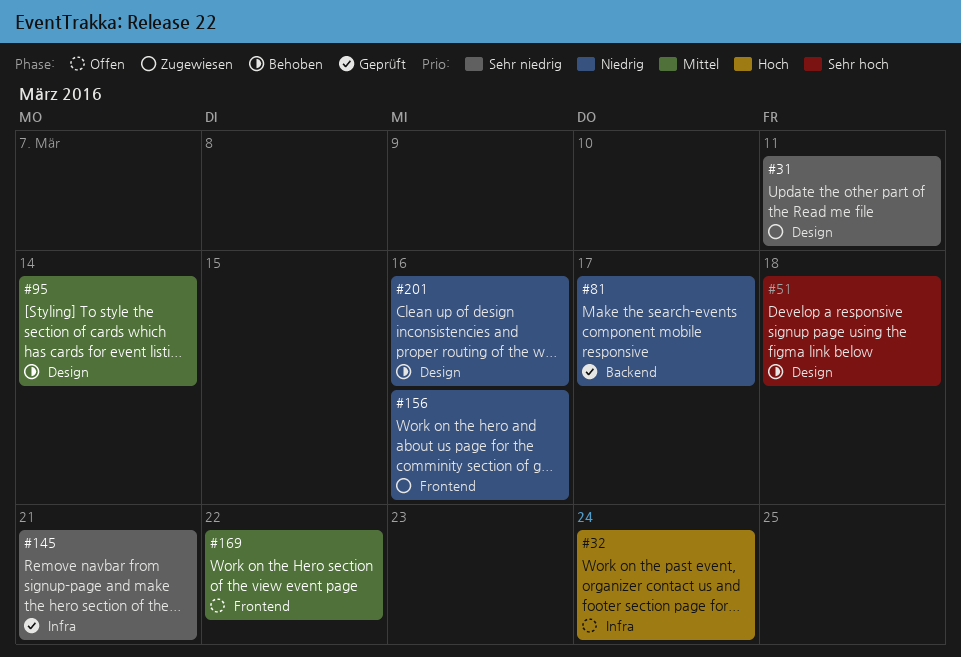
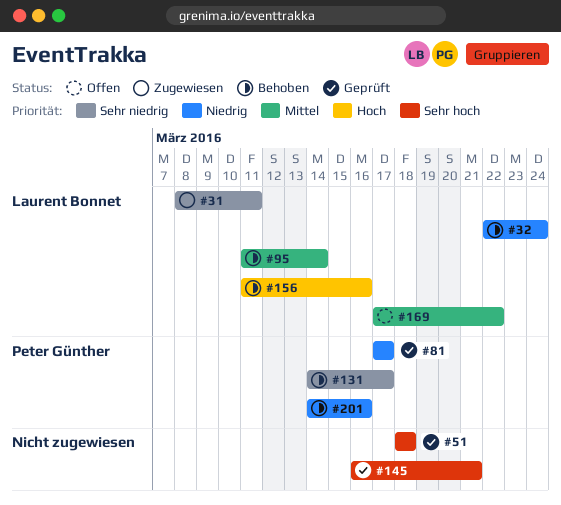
#32, status: Offen -> Behoben
#32, priority: Hoch -> Niedrig
#51, status: Behoben -> Geprüft
#131: none -> present
#145, priority: Sehr niedrig -> Sehr hoch
#156, status: Zugewiesen -> Behoben
#156, priority: Niedrig -> Hoch

